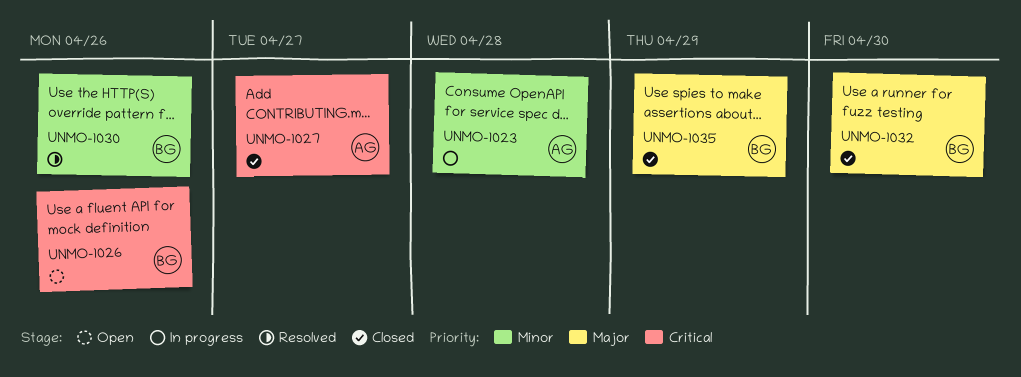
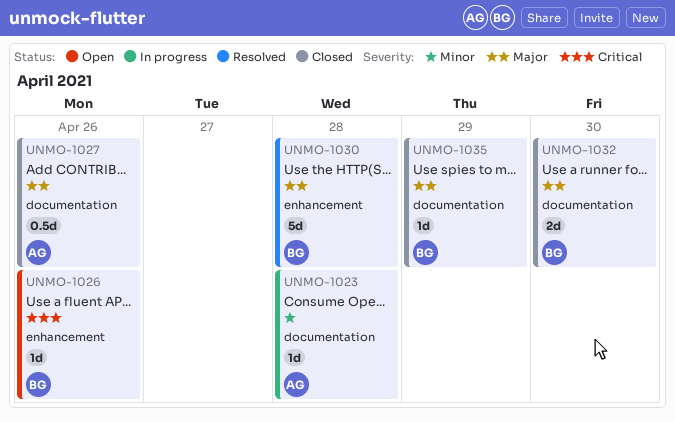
UNMO-1027, priority: Critical -> Major
UNMO-1027, due: Apr 27 -> Apr 26
UNMO-1030, priority: Minor -> Major
UNMO-1030, due: Apr 26 -> Apr 28

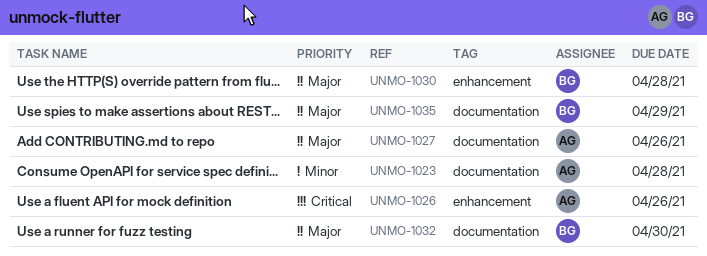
UNMO-1026, owner: BG -> AG

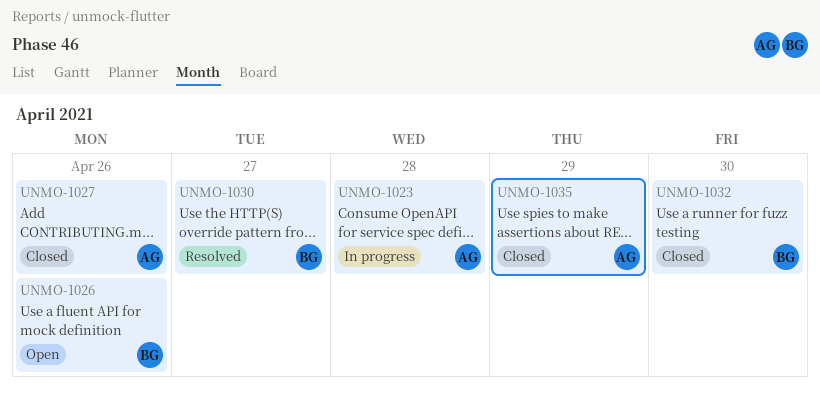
UNMO-1026, owner: AG -> BG
UNMO-1030, due: Apr 28 -> Apr 27
UNMO-1035, owner: BG -> AG

